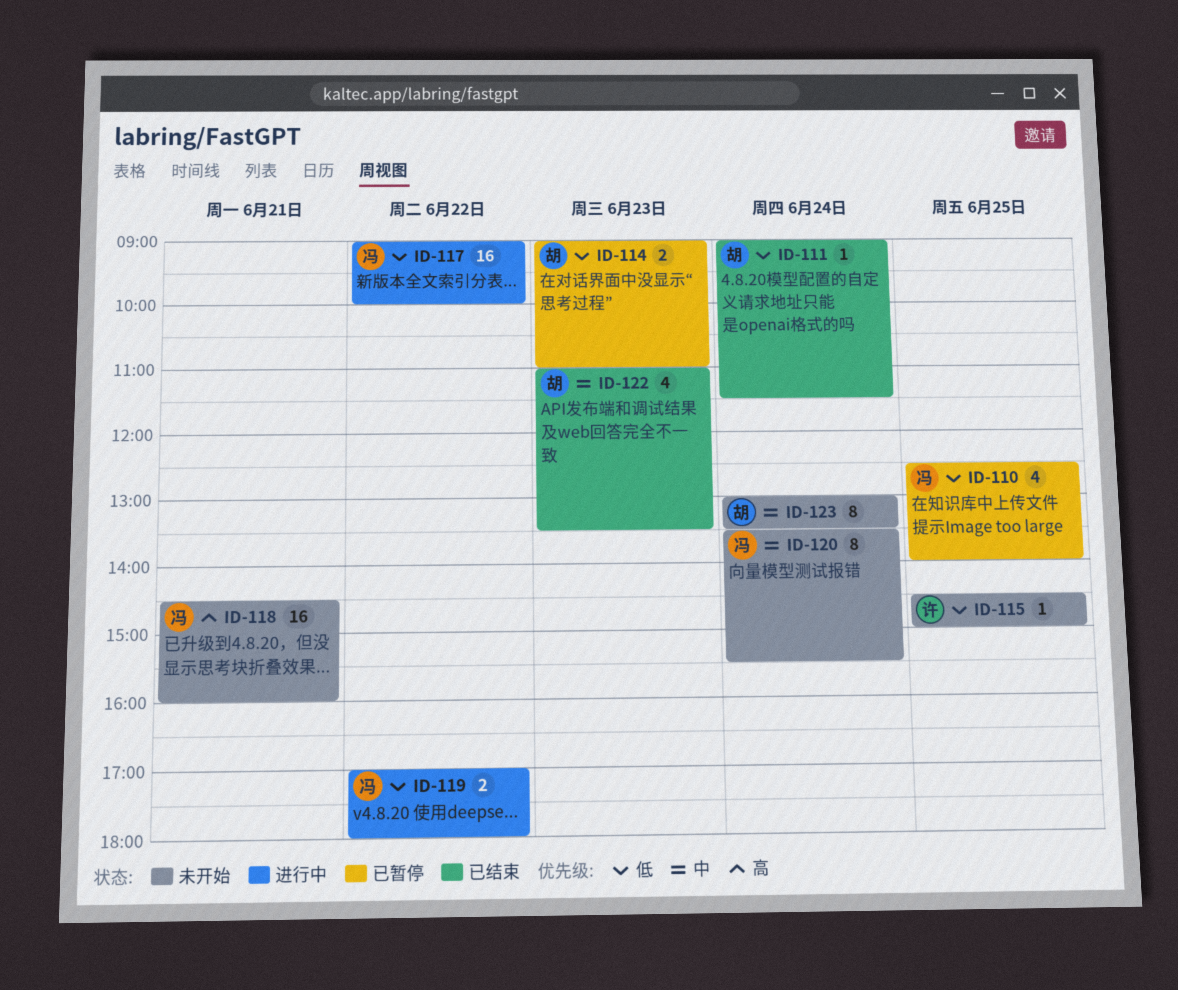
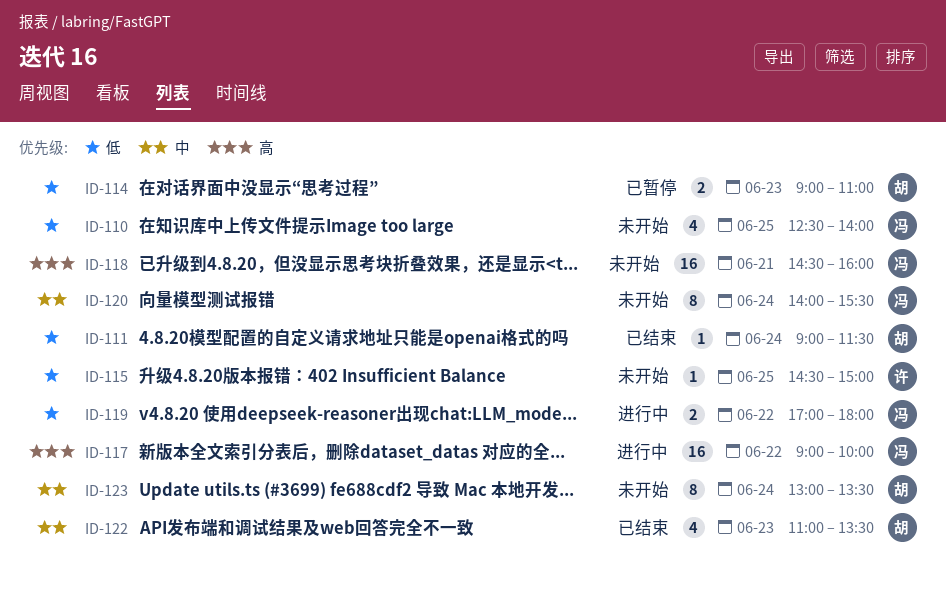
ID-110, status: 已暂停 -> 未开始
ID-117, priority: 低 -> 高
ID-120, begins: 13:30 -> 14:00

